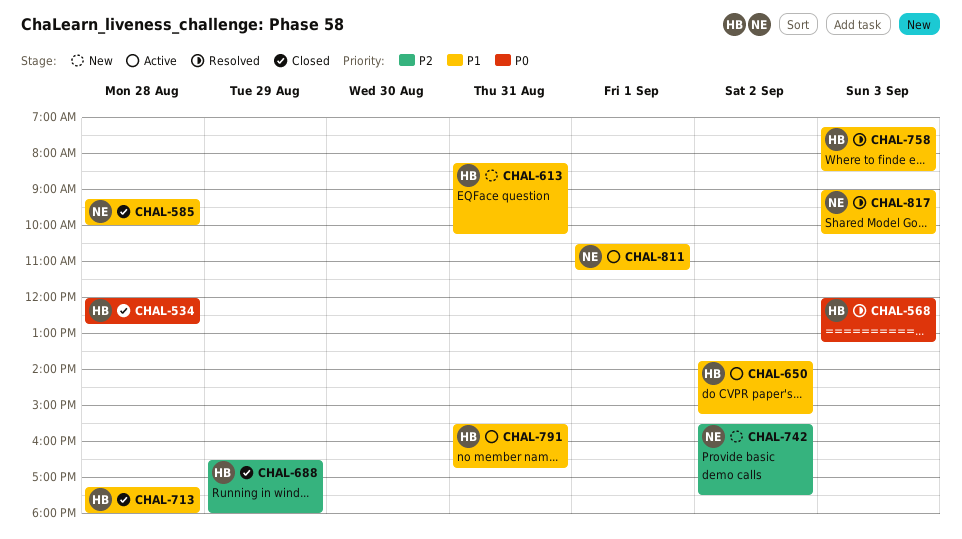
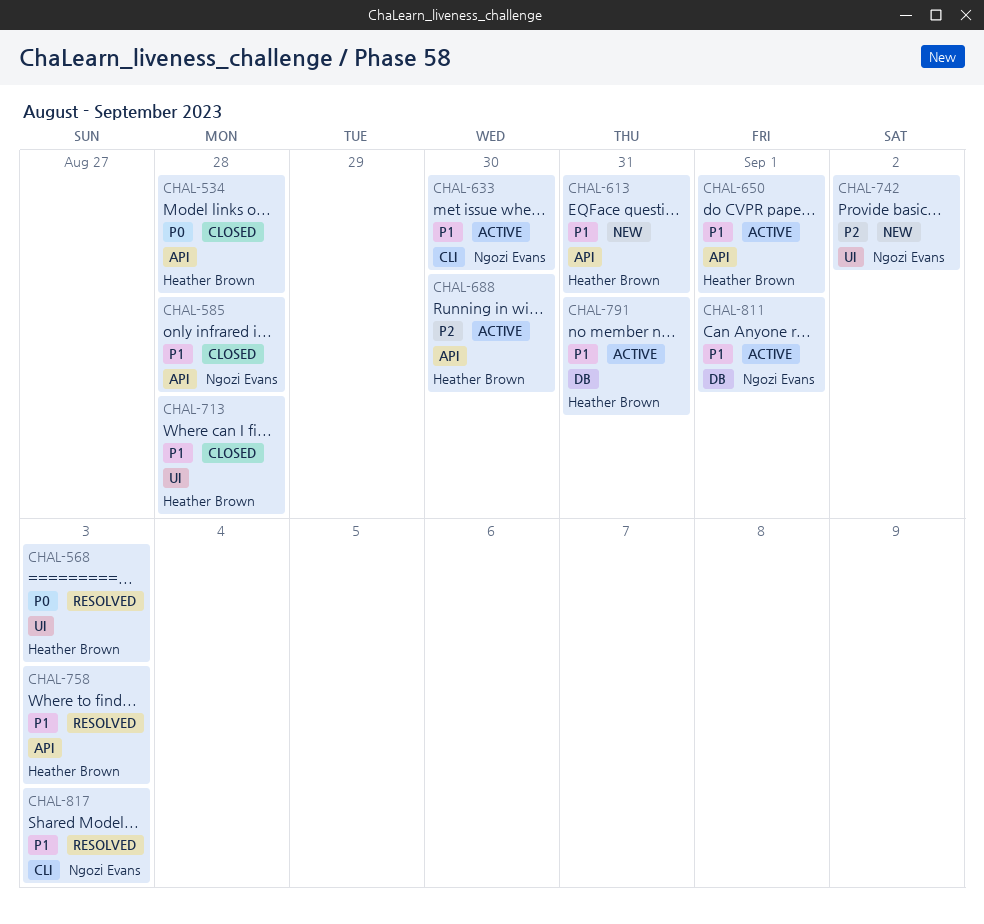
CHAL-633: none -> present
CHAL-650, day: Sep 2 -> Sep 1
CHAL-688, status: Closed -> Active
CHAL-688, day: Aug 29 -> Aug 30

